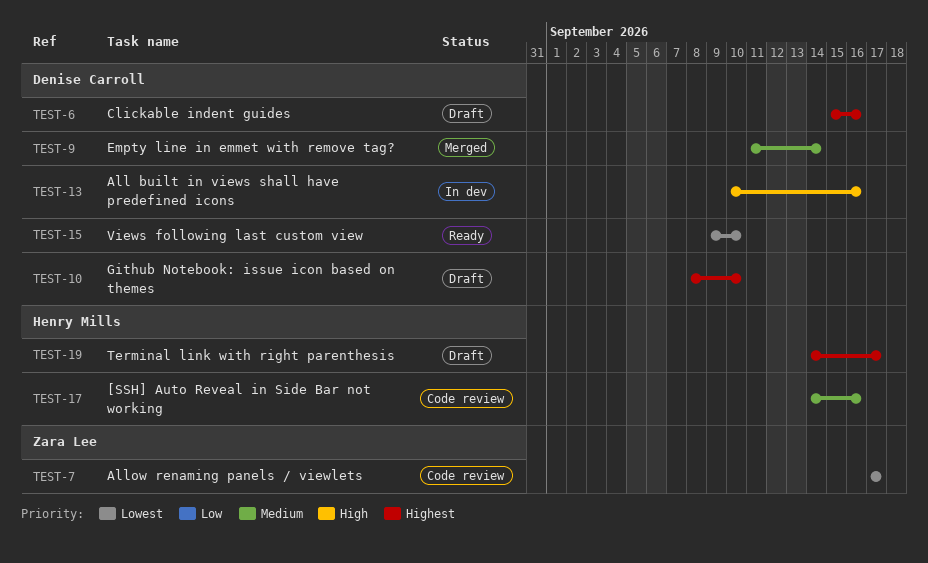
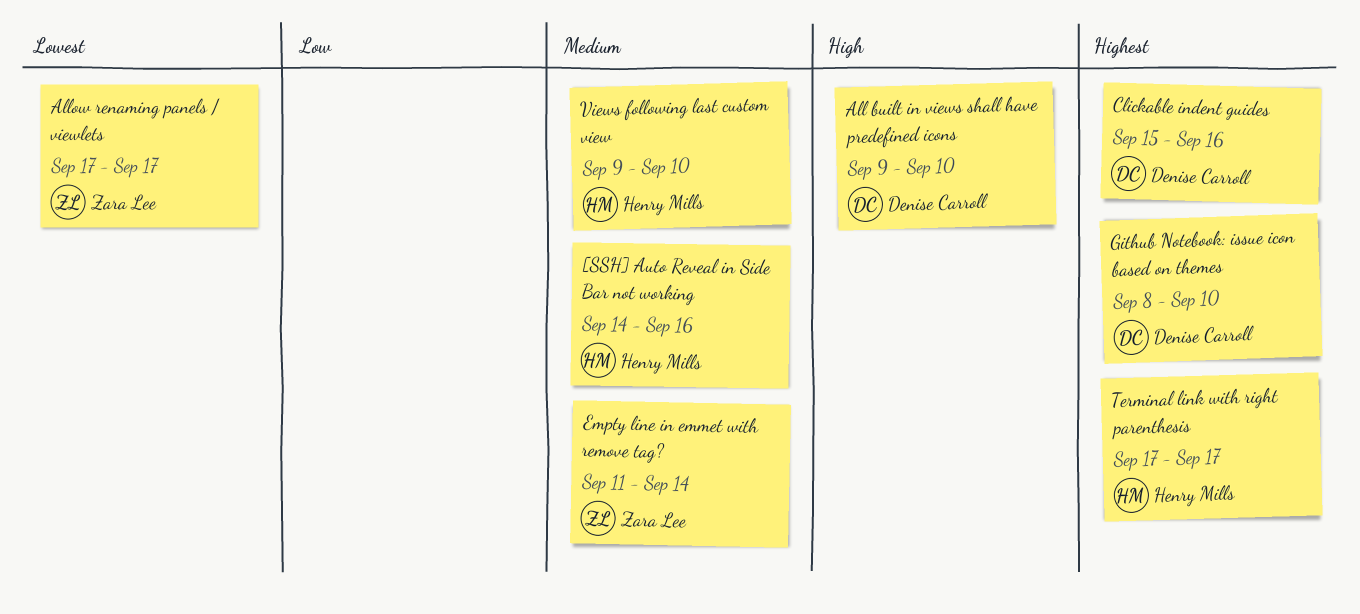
All built in views shall have predefined icons, start: Sep 10 -> Sep 9
All built in views shall have predefined icons, due: Sep 16 -> Sep 10
Empty line in emmet with remove tag?, owner: Denise Carroll -> Zara Lee
Terminal link with right parenthesis, start: Sep 14 -> Sep 17
Views following last custom view, owner: Denise Carroll -> Henry Mills
Views following last custom view, priority: Lowest -> Medium

